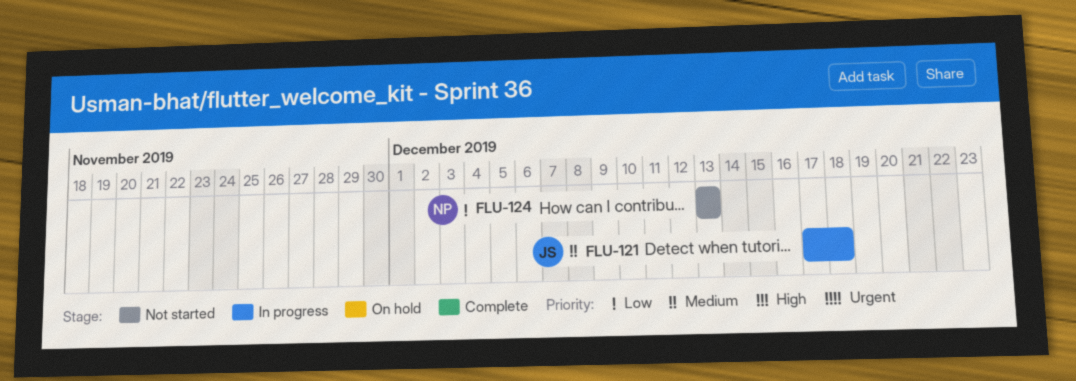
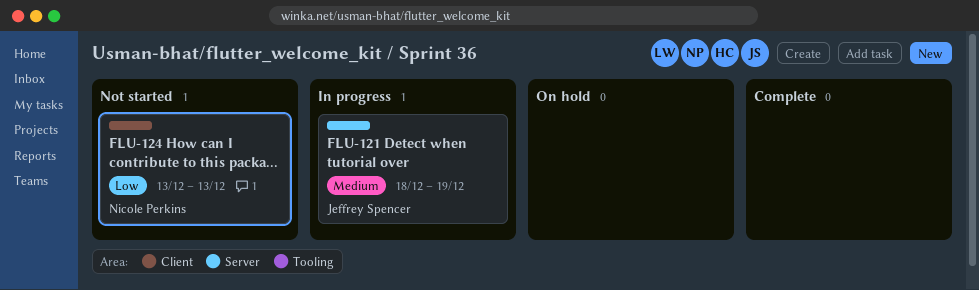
FLU-121, start: Dec 17 -> Dec 18
FLU-121, due: Dec 18 -> Dec 19

